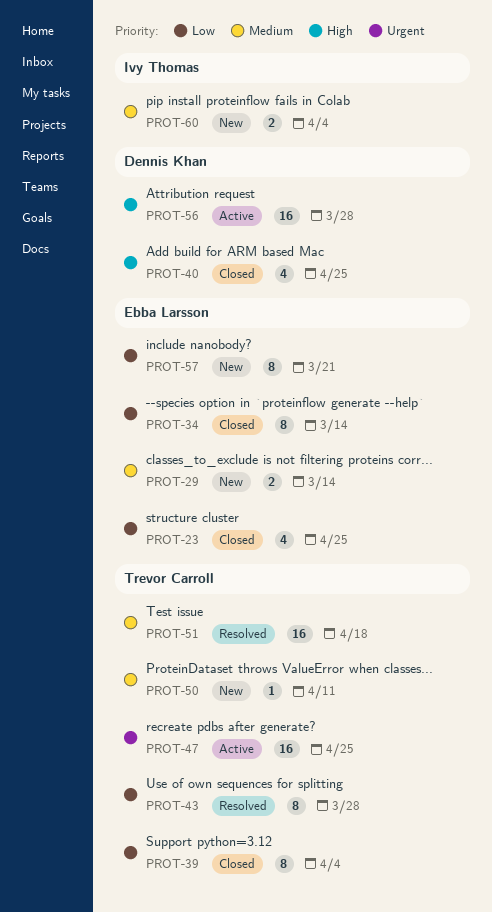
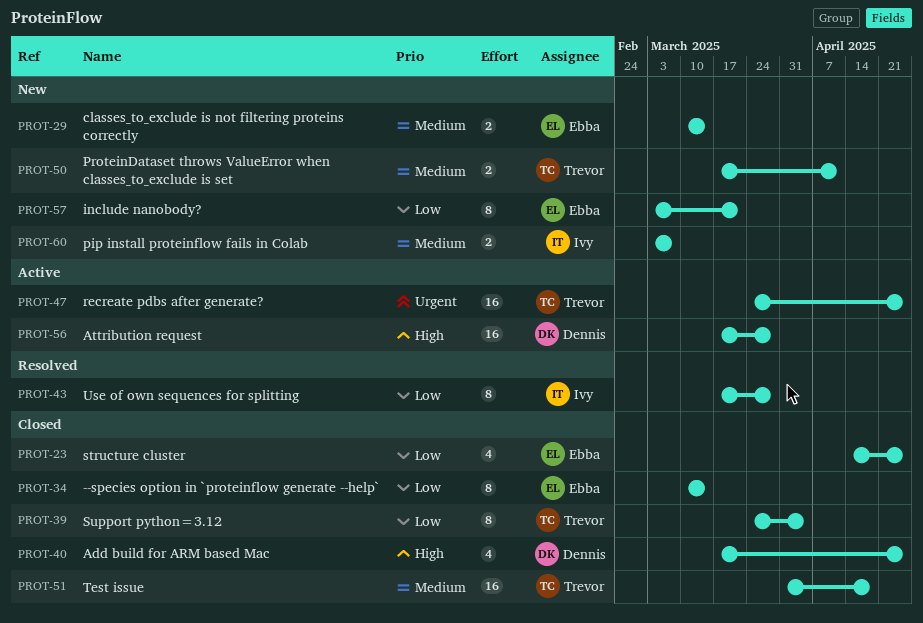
PROT-43, owner: Trevor Carroll -> Ivy Thomas
PROT-50, estimate: 1 -> 2
PROT-51, status: Resolved -> Closed
PROT-60, due: Apr 4 -> Mar 7

